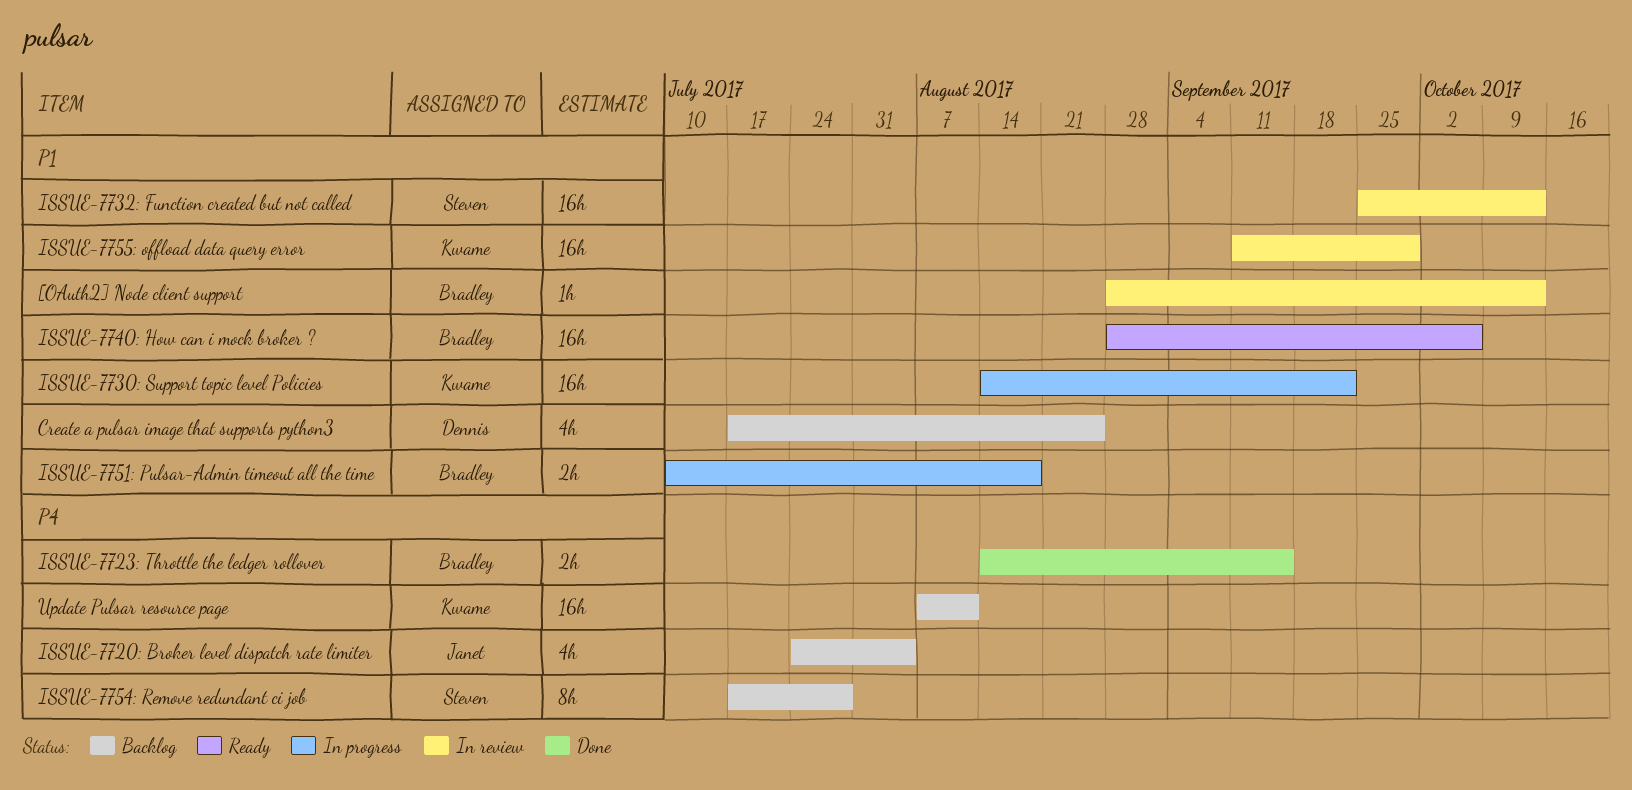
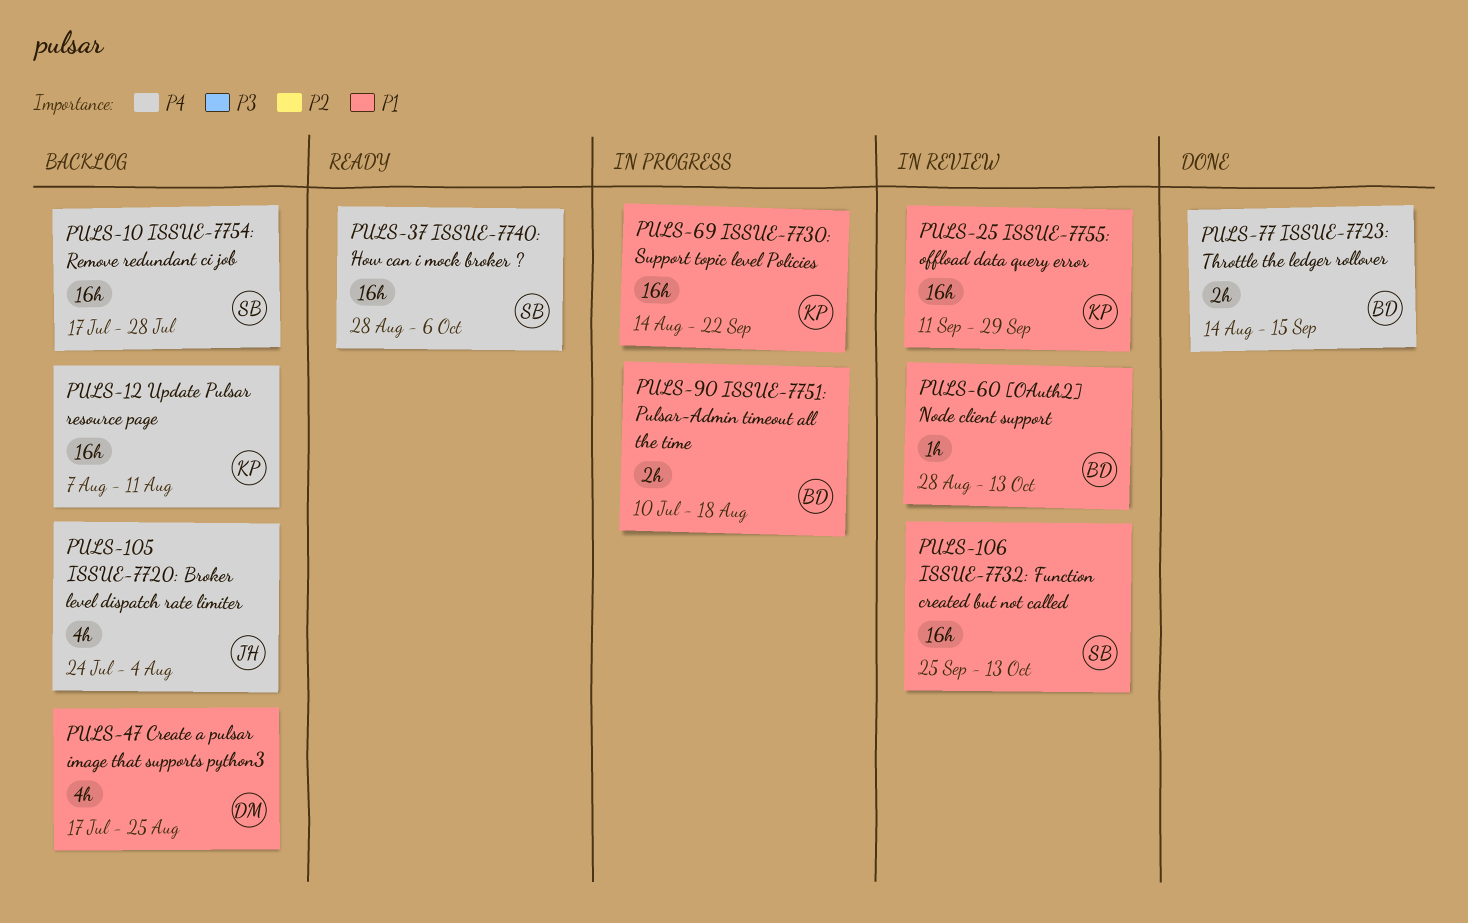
ISSUE-7740: How can i mock broker ?, owner: Bradley -> Steven
ISSUE-7740: How can i mock broker ?, priority: P1 -> P4
ISSUE-7754: Remove redundant ci job, estimate: 8h -> 16h

